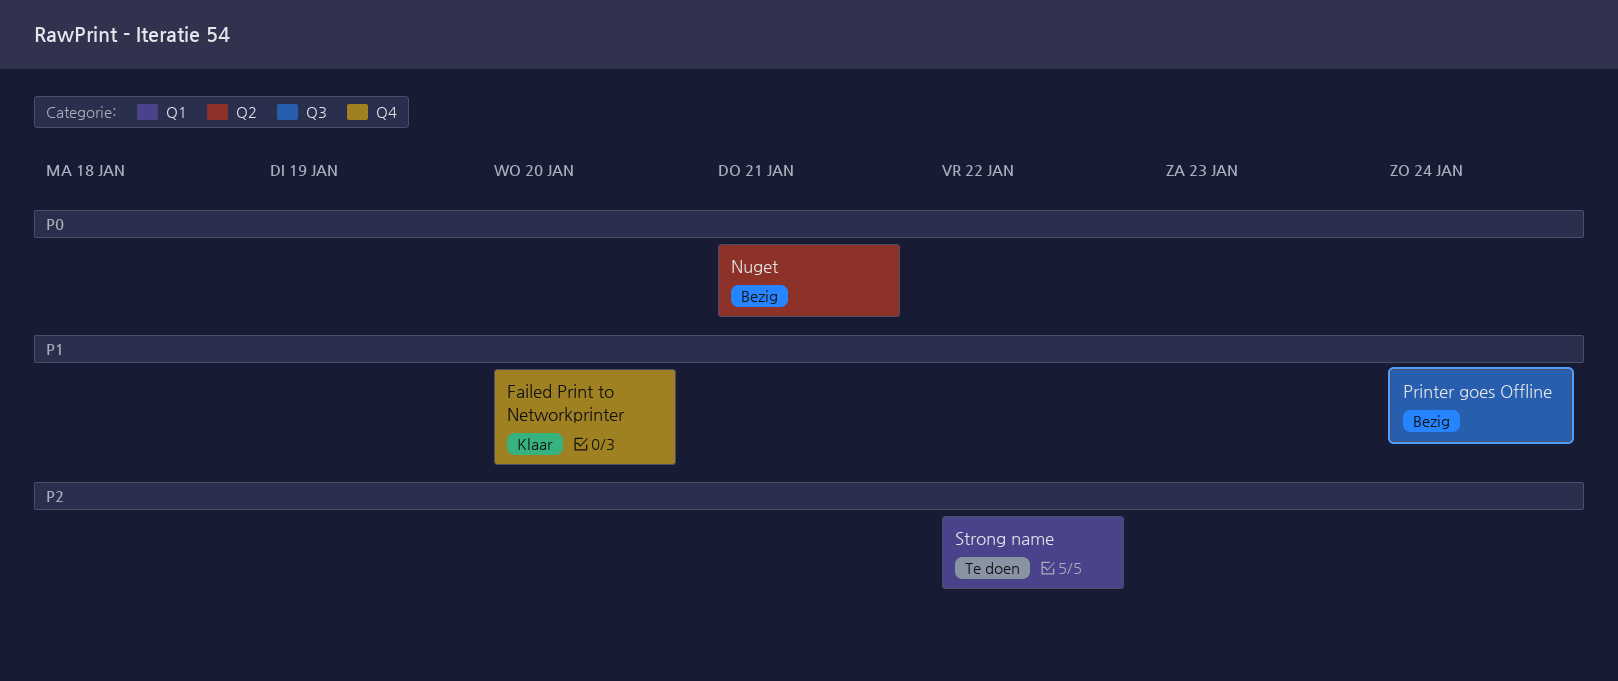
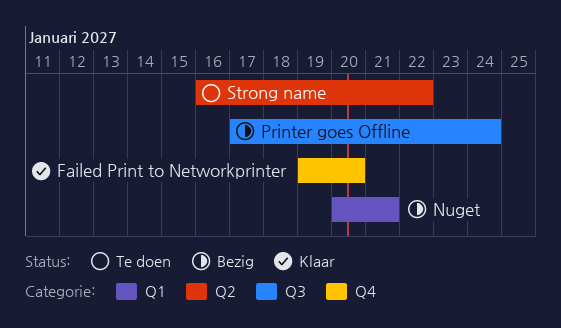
Nuget, label: Q2 -> Q1
Strong name, label: Q1 -> Q2

